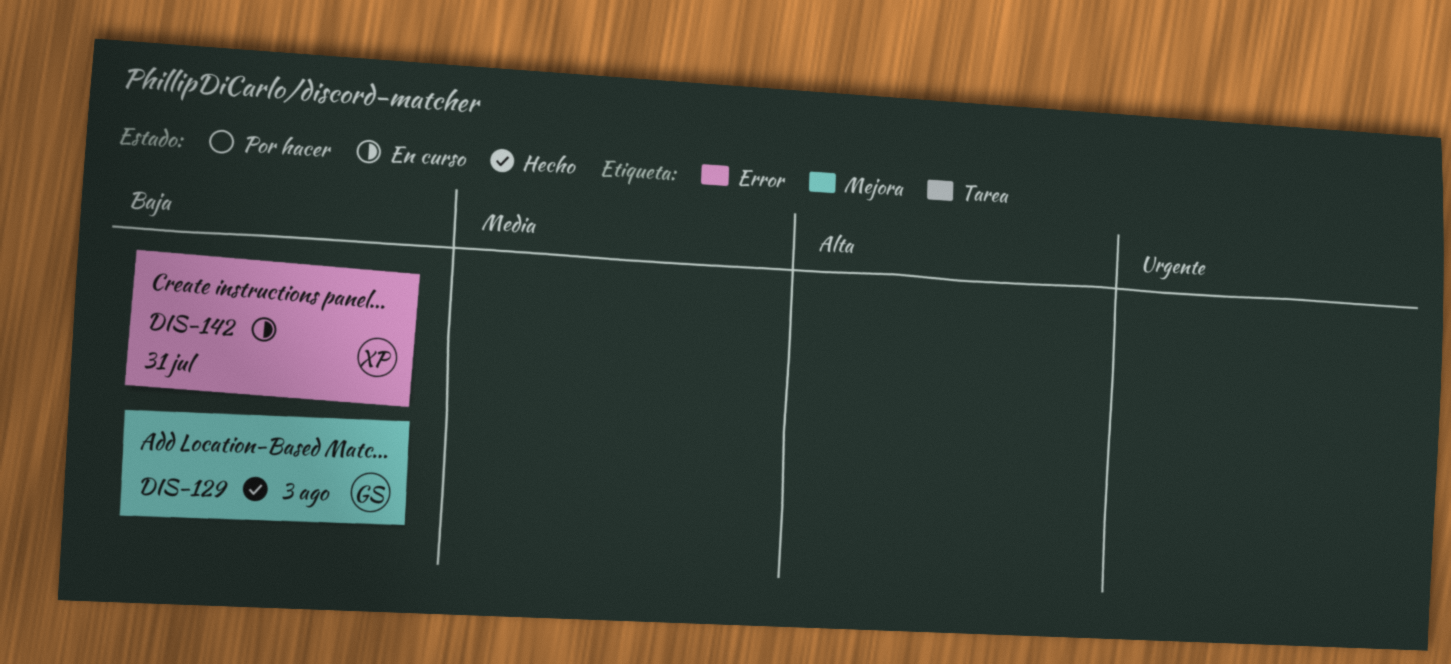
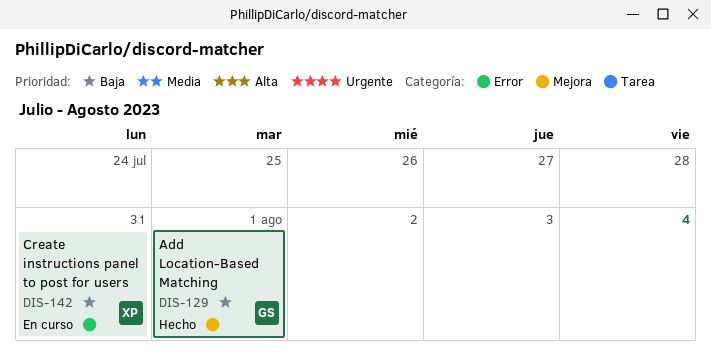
DIS-129, due: Aug 3 -> Aug 1

